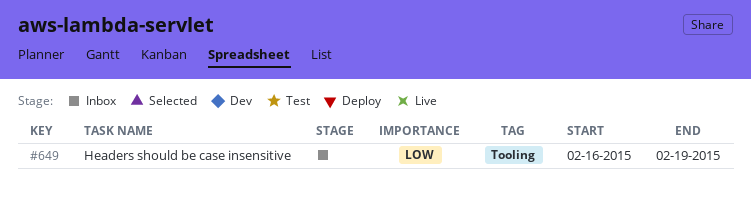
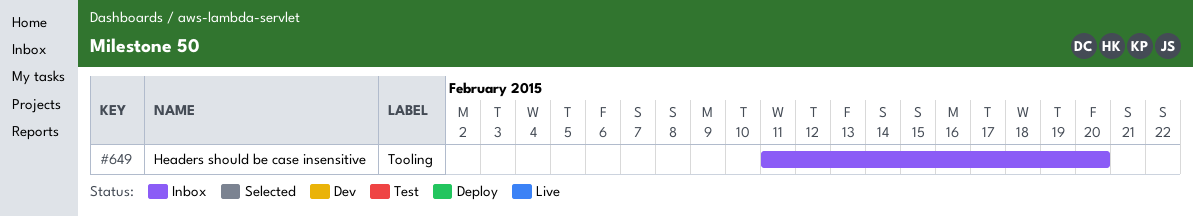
#649, start: Feb 16 -> Feb 11
#649, due: Feb 19 -> Feb 20

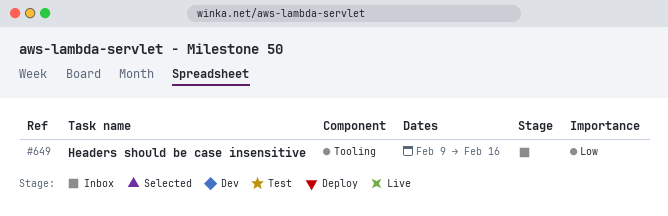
#649, start: Feb 11 -> Feb 9
#649, due: Feb 20 -> Feb 16

